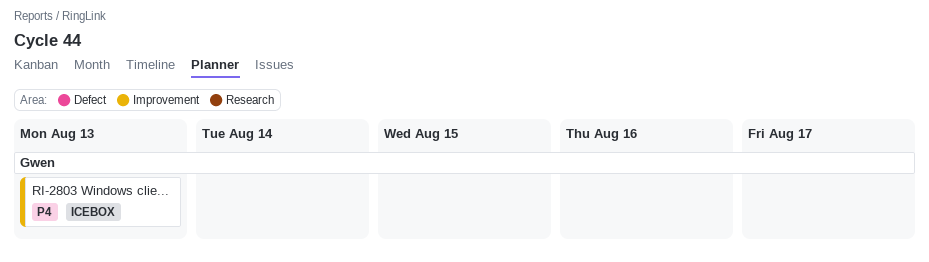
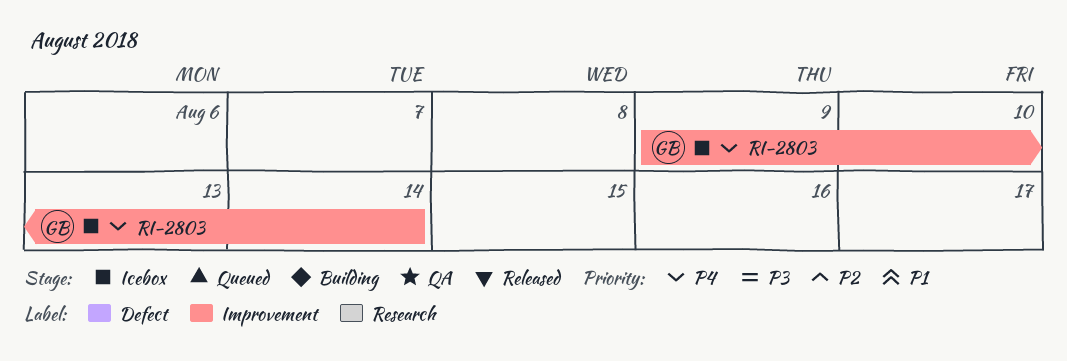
RI-2803, due: Aug 13 -> Aug 14

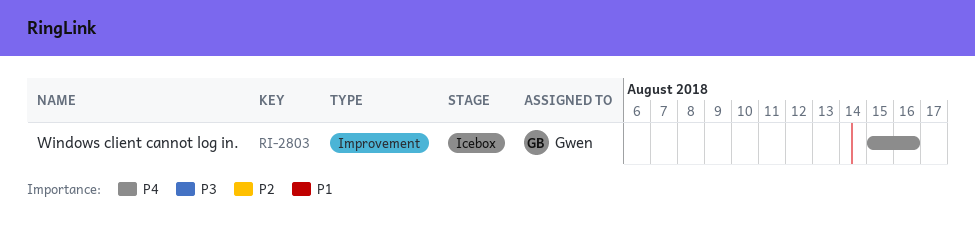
RI-2803, start: Aug 9 -> Aug 15
RI-2803, due: Aug 14 -> Aug 16

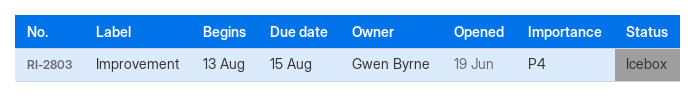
RI-2803, start: Aug 15 -> Aug 13
RI-2803, due: Aug 16 -> Aug 15

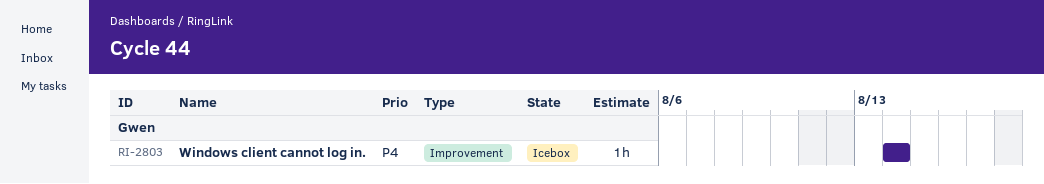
RI-2803, start: Aug 13 -> Aug 14
RI-2803, due: Aug 15 -> Aug 14

